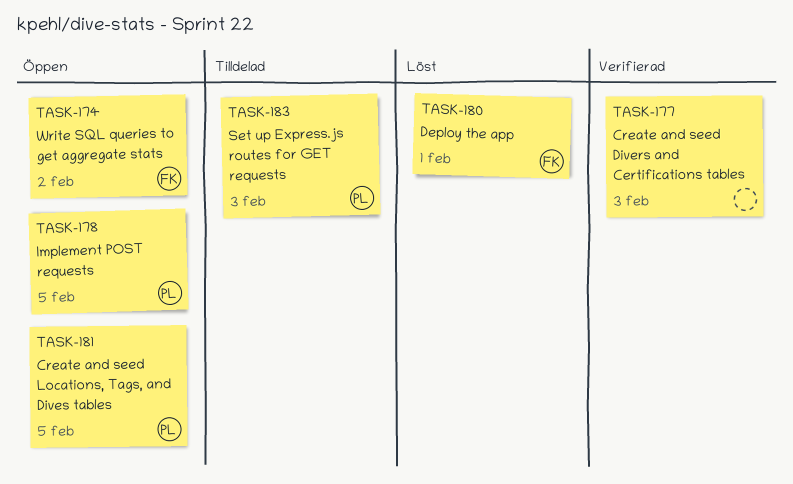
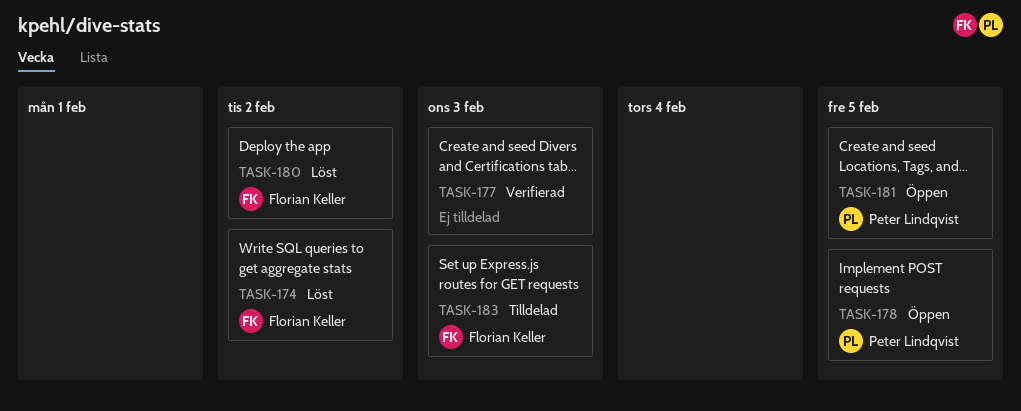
TASK-174, status: Öppen -> Löst
TASK-180, due: Feb 1 -> Feb 2
TASK-183, owner: Peter Lindqvist -> Florian Keller

